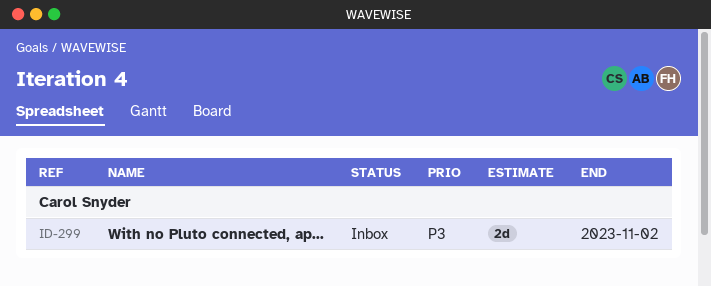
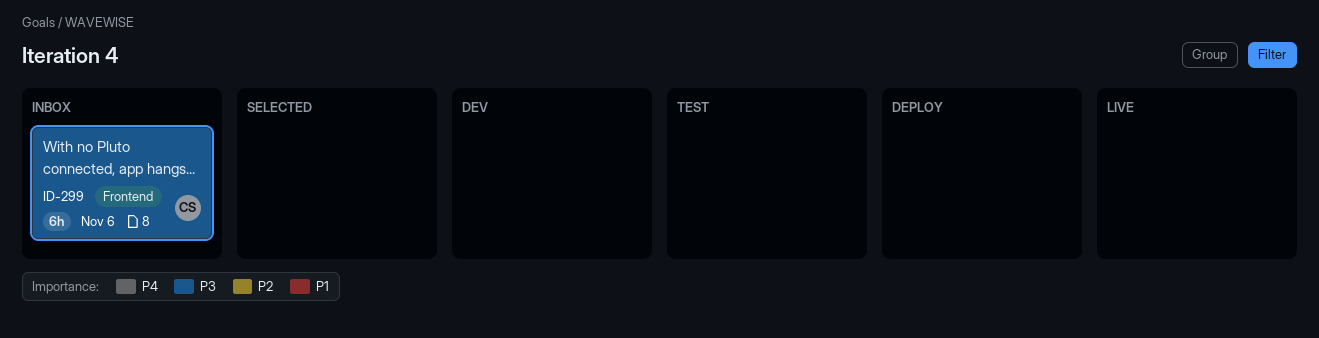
ID-299, estimate: 2d -> 6h
ID-299, due: Nov 2 -> Nov 6

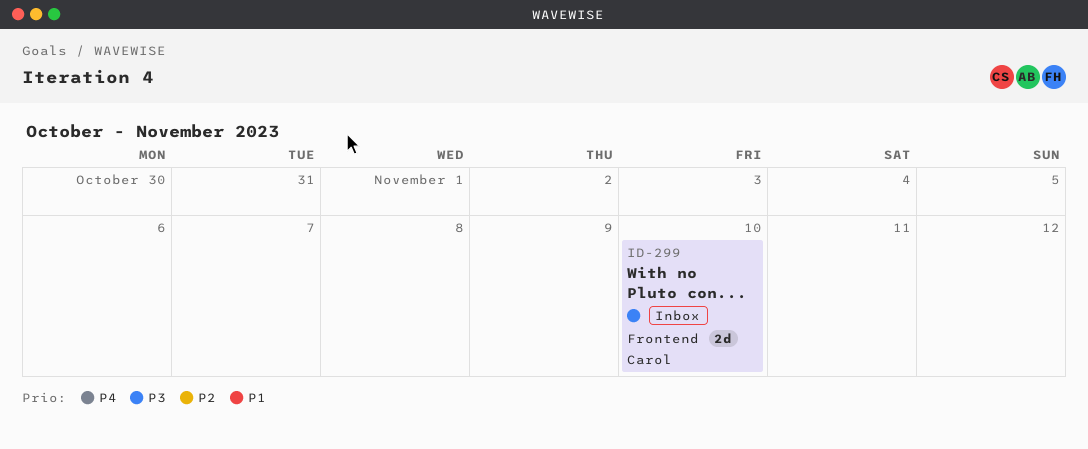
ID-299, estimate: 6h -> 2d
ID-299, due: Nov 6 -> Nov 10

